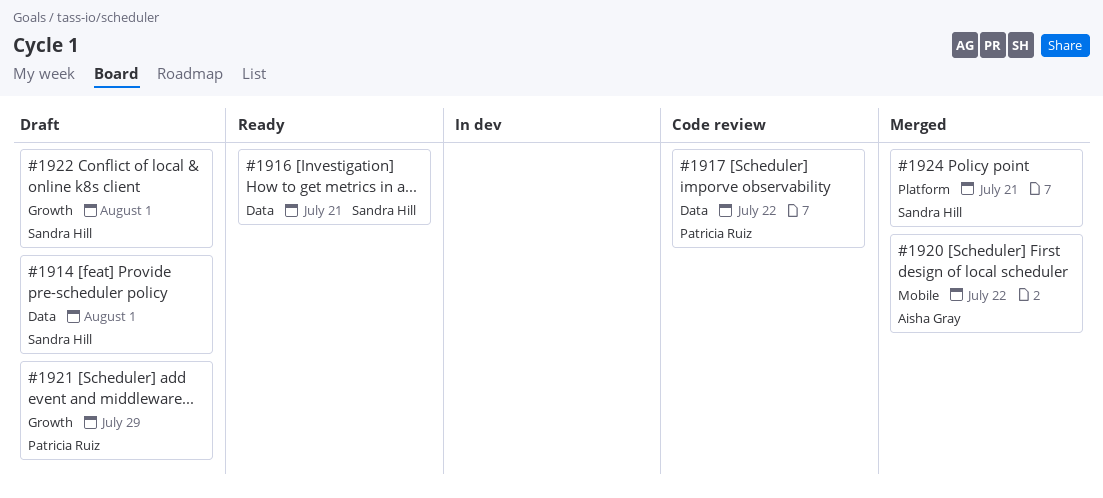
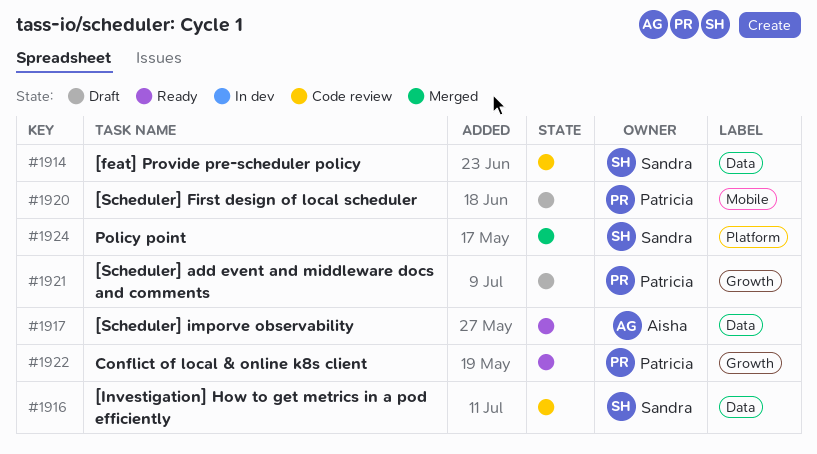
#1914, status: Draft -> Code review
#1916, status: Ready -> Code review
#1917, status: Code review -> Ready
#1917, owner: Patricia Ruiz -> Aisha Gray
#1920, status: Merged -> Draft
#1920, owner: Aisha Gray -> Patricia Ruiz
#1922, status: Draft -> Ready
#1922, owner: Sandra Hill -> Patricia Ruiz

